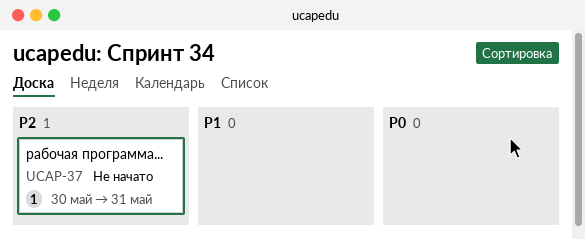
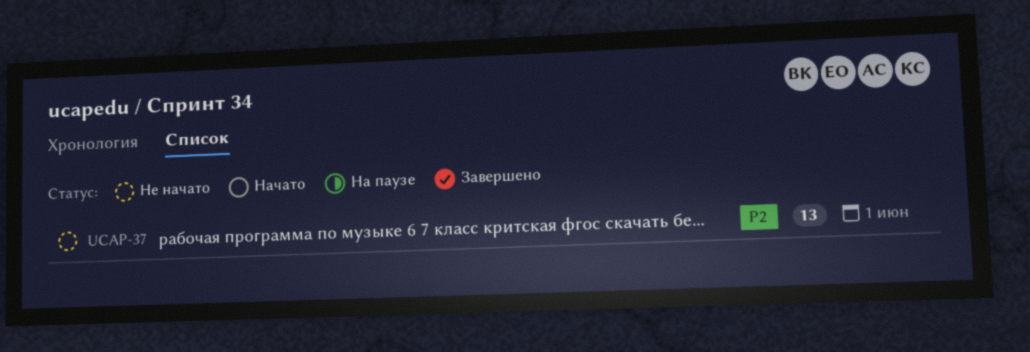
UCAP-37, estimate: 1 -> 13
UCAP-37, due: May 31 -> Jun 1

